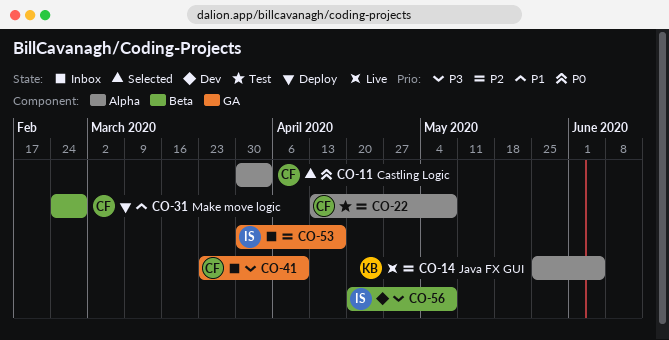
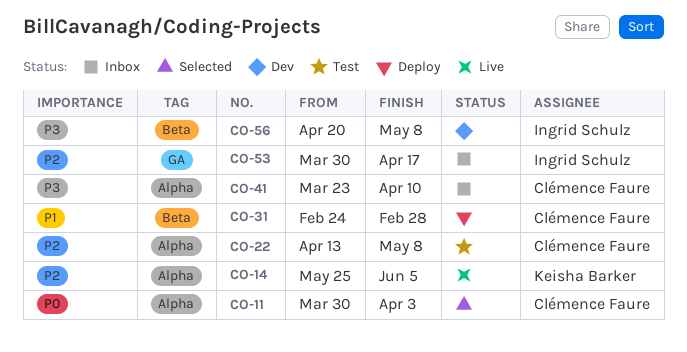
CO-41, label: GA -> Alpha

